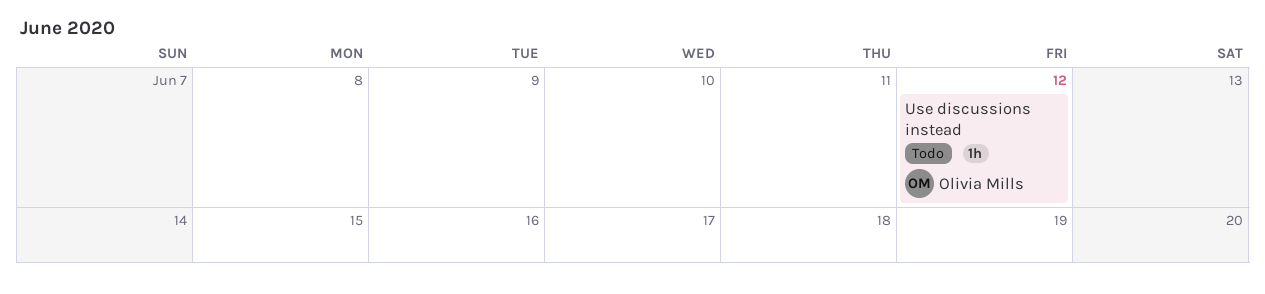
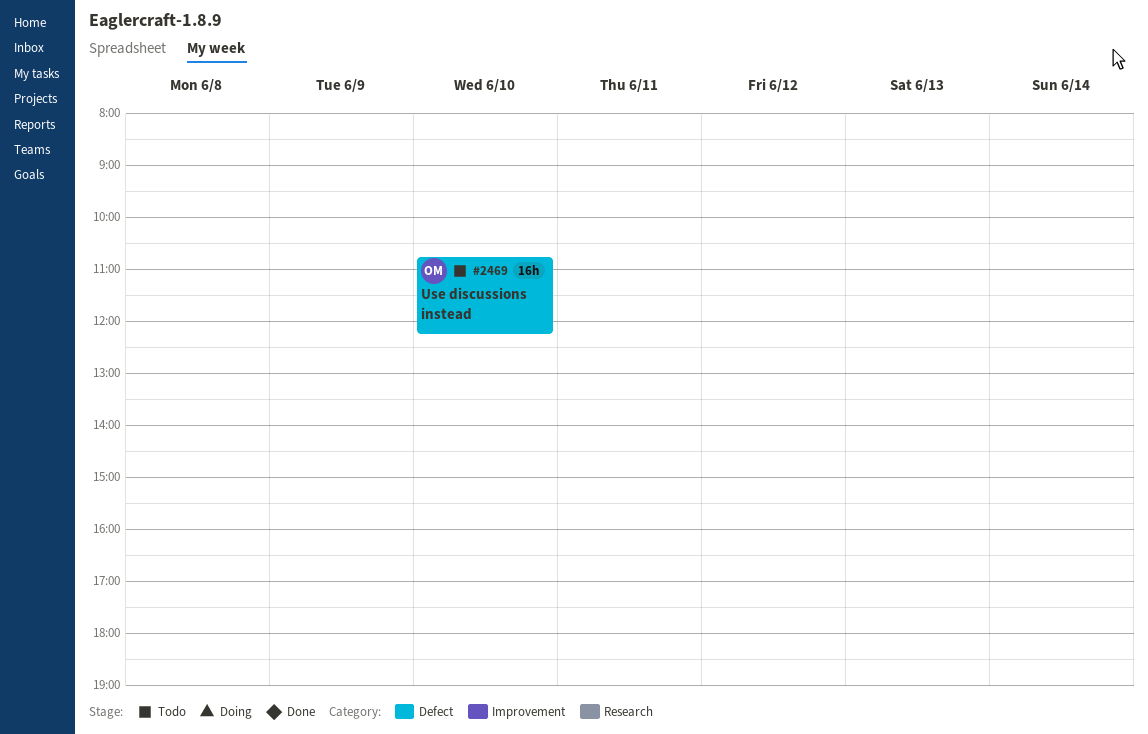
Use discussions instead, estimate: 1h -> 16h
Use discussions instead, day: Jun 12 -> Jun 10

